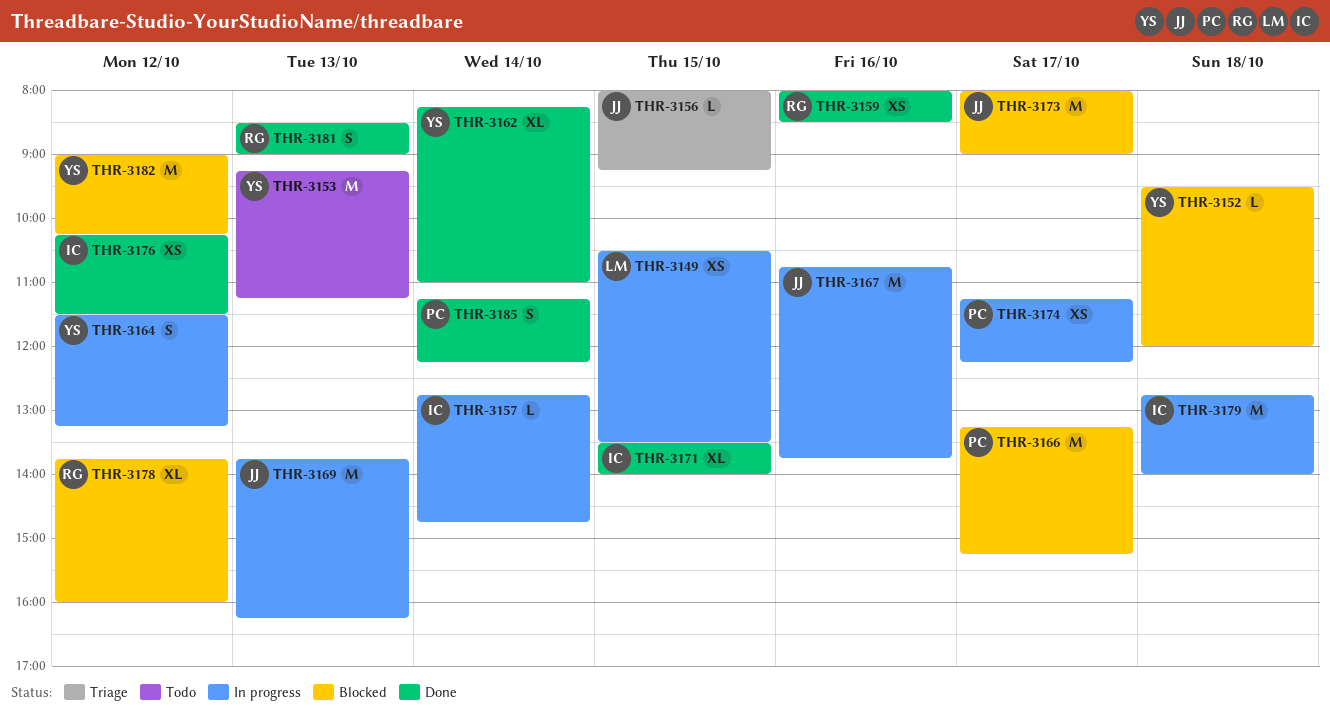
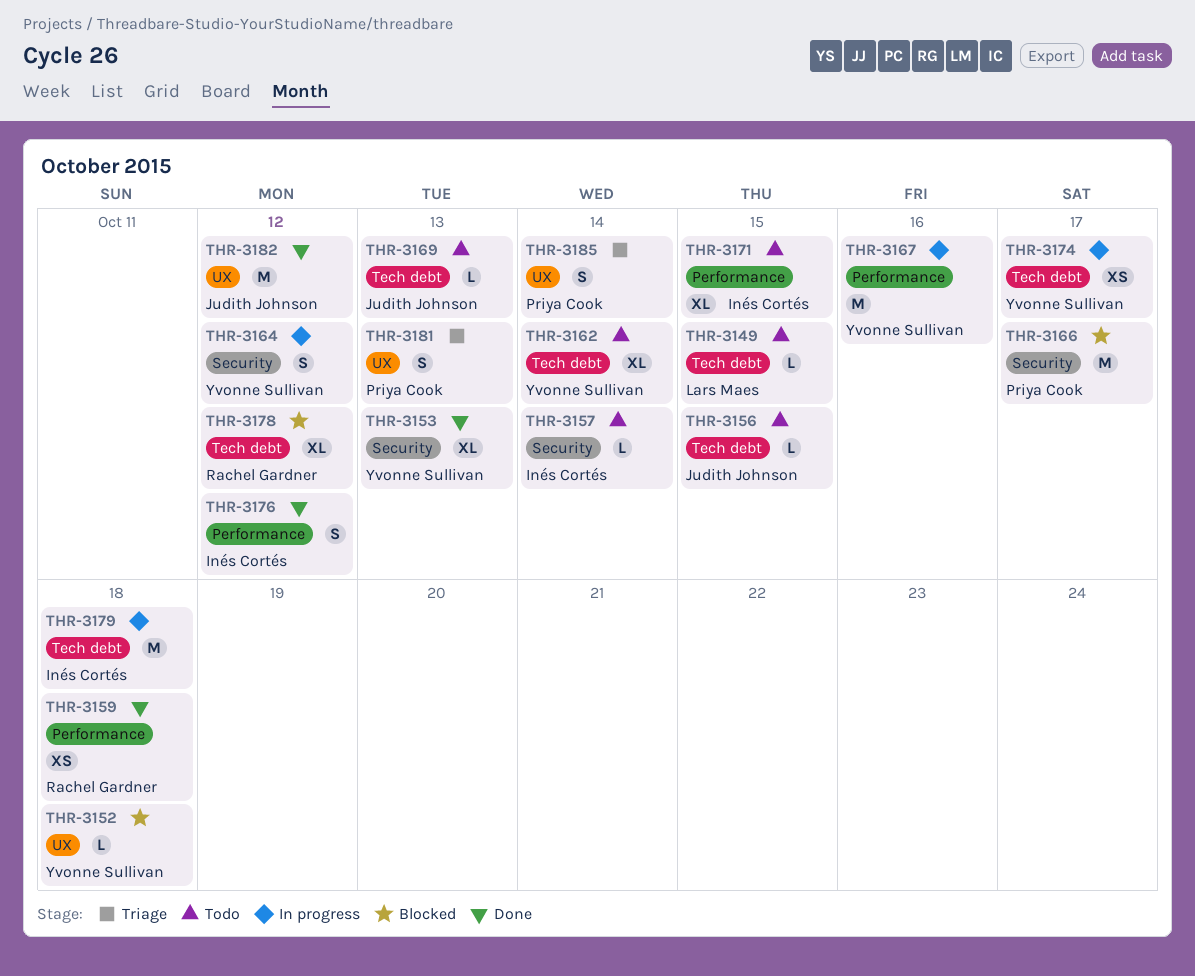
THR-3149, status: In progress -> Todo
THR-3149, estimate: XS -> L
THR-3153, status: Todo -> Done
THR-3153, estimate: M -> XL
THR-3156, status: Triage -> Todo
THR-3157, status: In progress -> Todo
THR-3159, day: Oct 16 -> Oct 18
THR-3162, status: Done -> Todo
THR-3167, owner: Judith Johnson -> Yvonne Sullivan
THR-3169, status: In progress -> Todo
THR-3169, estimate: M -> L
THR-3171, status: Done -> Todo
THR-3173: present -> none
THR-3174, owner: Priya Cook -> Yvonne Sullivan
THR-3176, estimate: XS -> S
THR-3181, status: Done -> Triage
THR-3181, owner: Rachel Gardner -> Priya Cook
THR-3182, status: Blocked -> Done
THR-3182, owner: Yvonne Sullivan -> Judith Johnson
THR-3185, status: Done -> Triage

